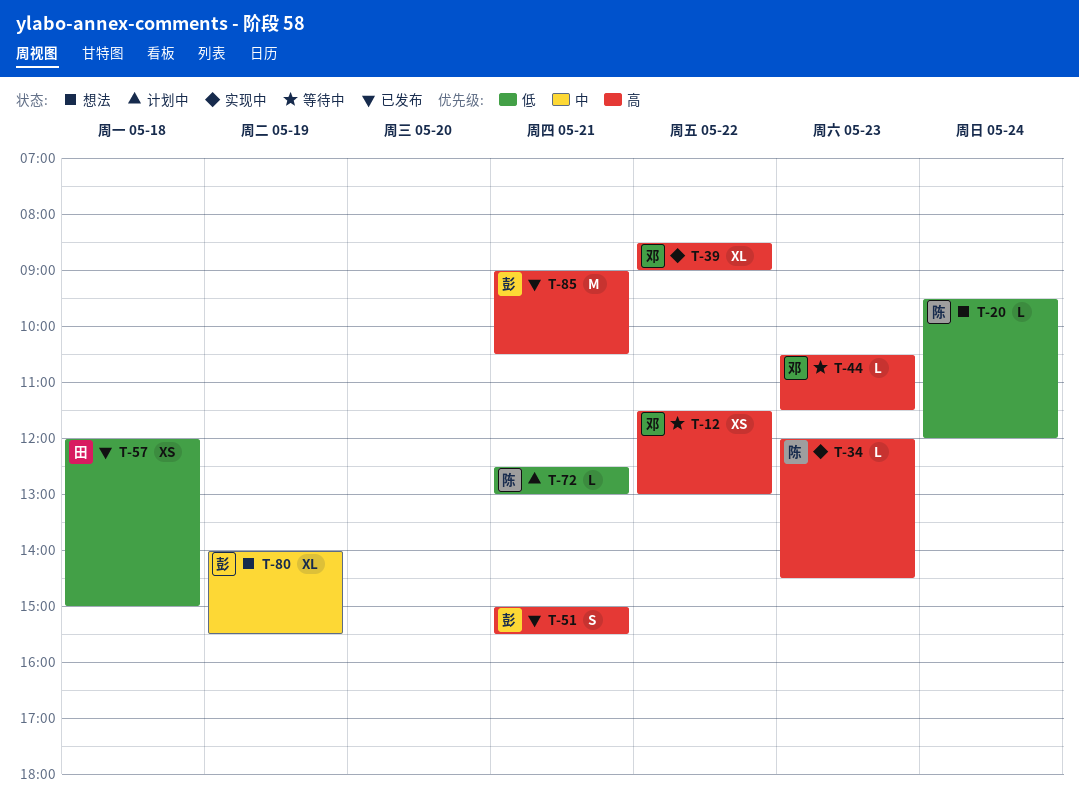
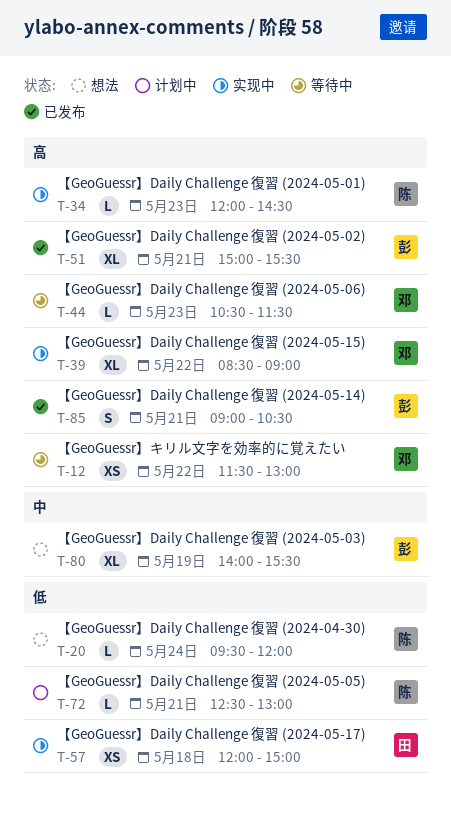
T-51, estimate: S -> XL
T-57, status: 已发布 -> 实现中
T-85, estimate: M -> S

